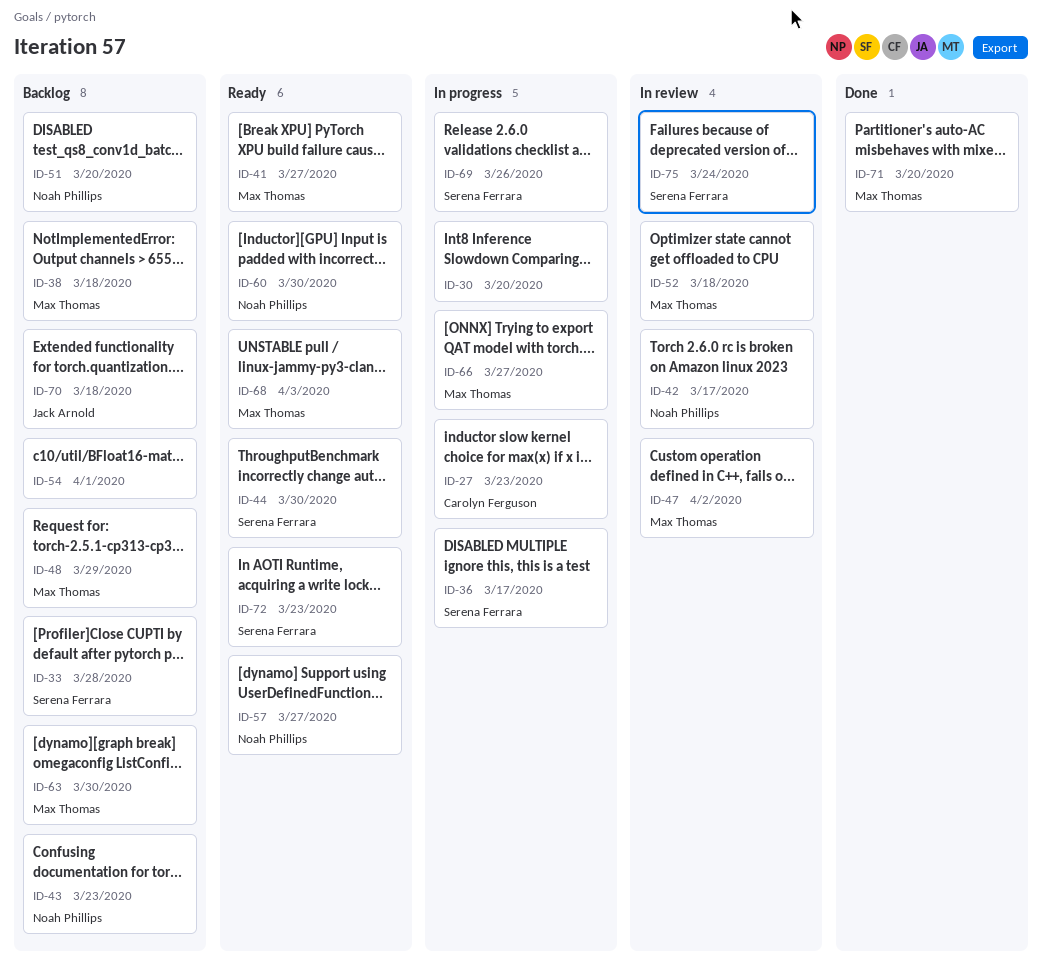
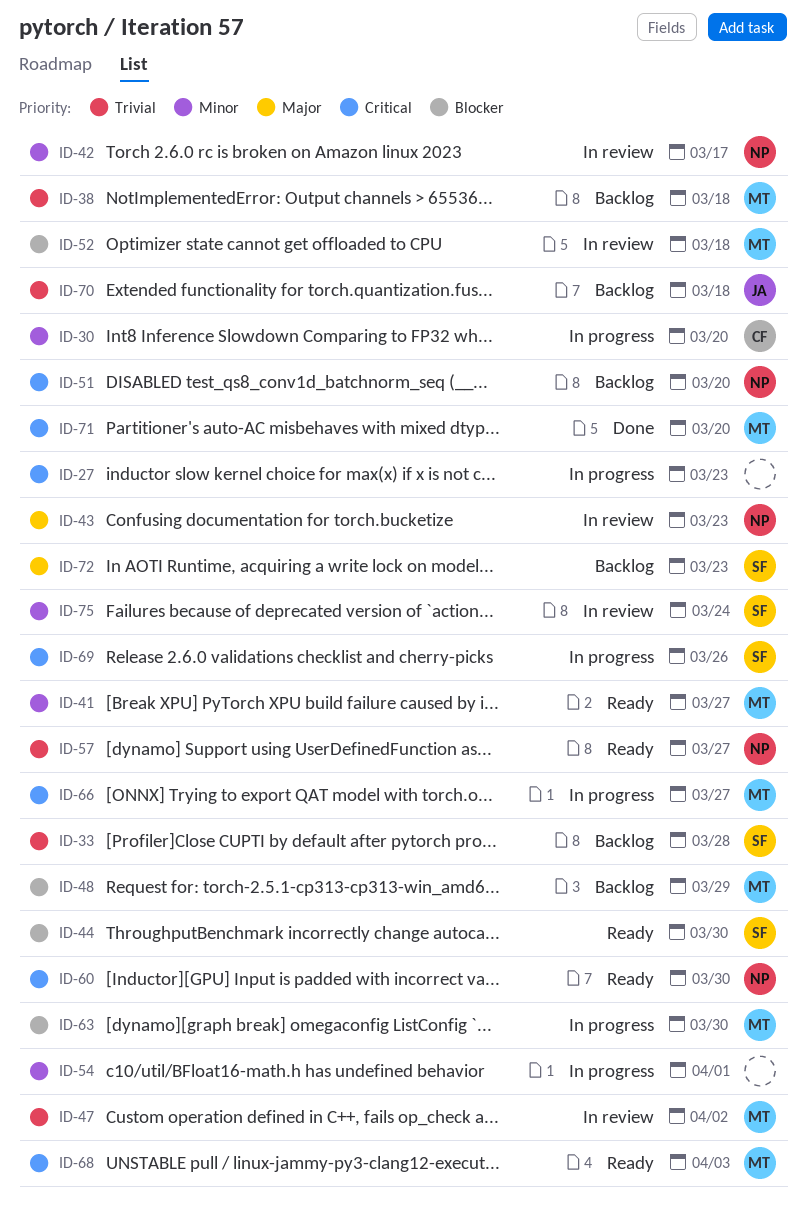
ID-27, owner: Carolyn Ferguson -> none
ID-30, owner: none -> Carolyn Ferguson
ID-36: present -> none
ID-43, status: Backlog -> In review
ID-54, status: Backlog -> In progress
ID-63, status: Backlog -> In progress
ID-72, status: Ready -> Backlog

